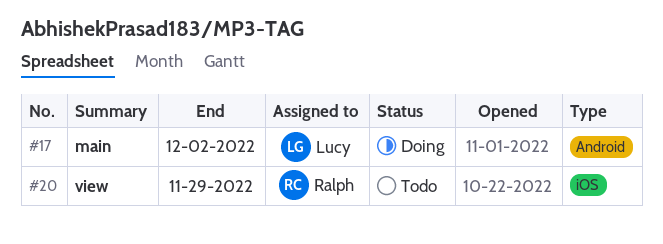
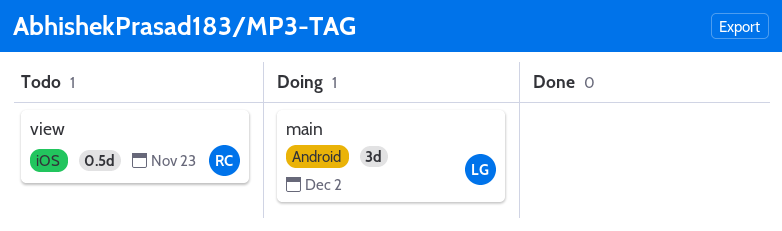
view, due: Nov 29 -> Nov 23

